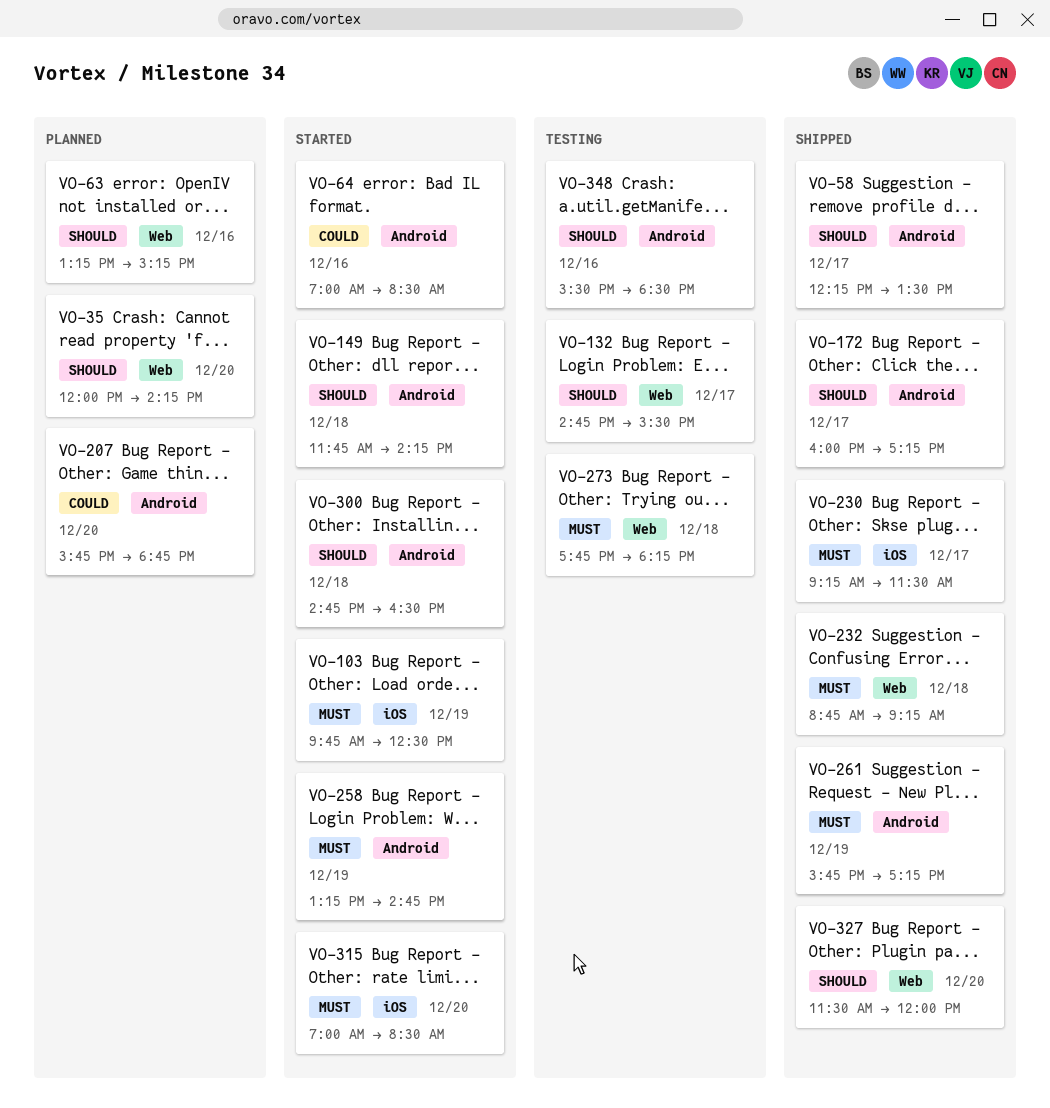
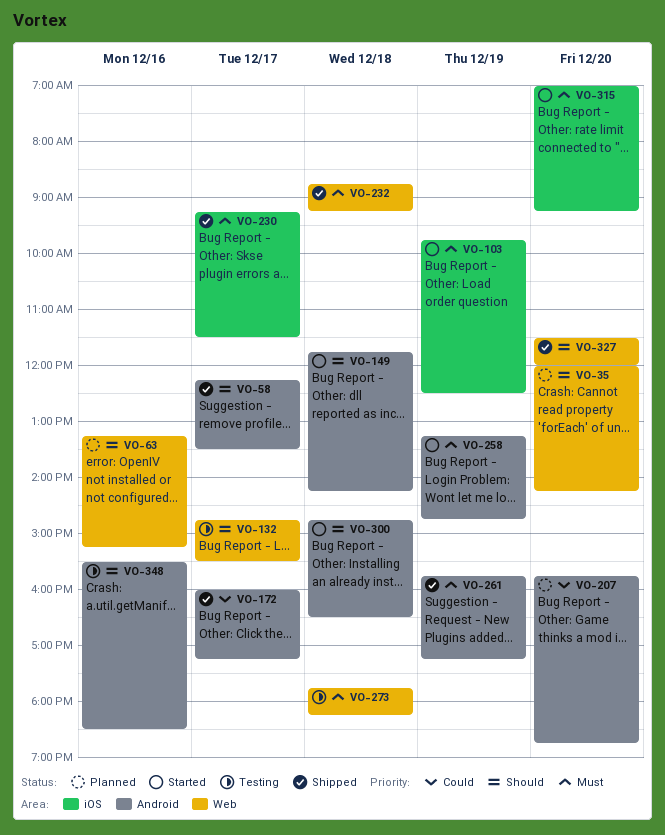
VO-64: present -> none
VO-172, priority: Should -> Could
VO-315, ends: 08:30 -> 09:15

